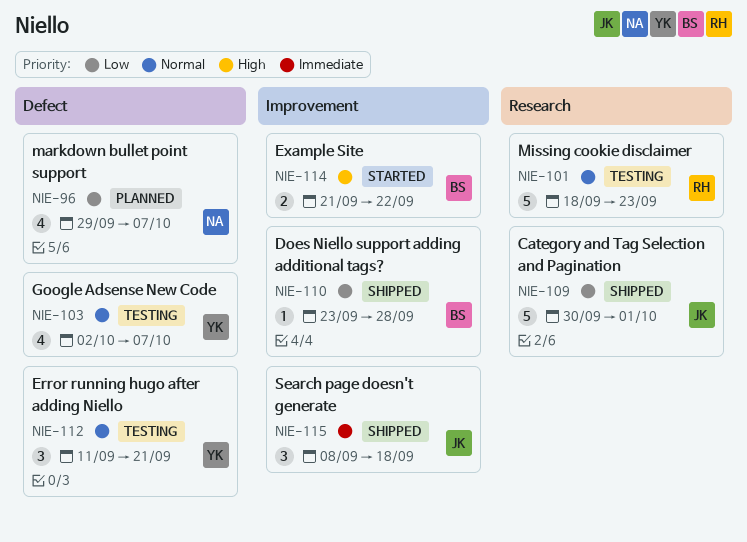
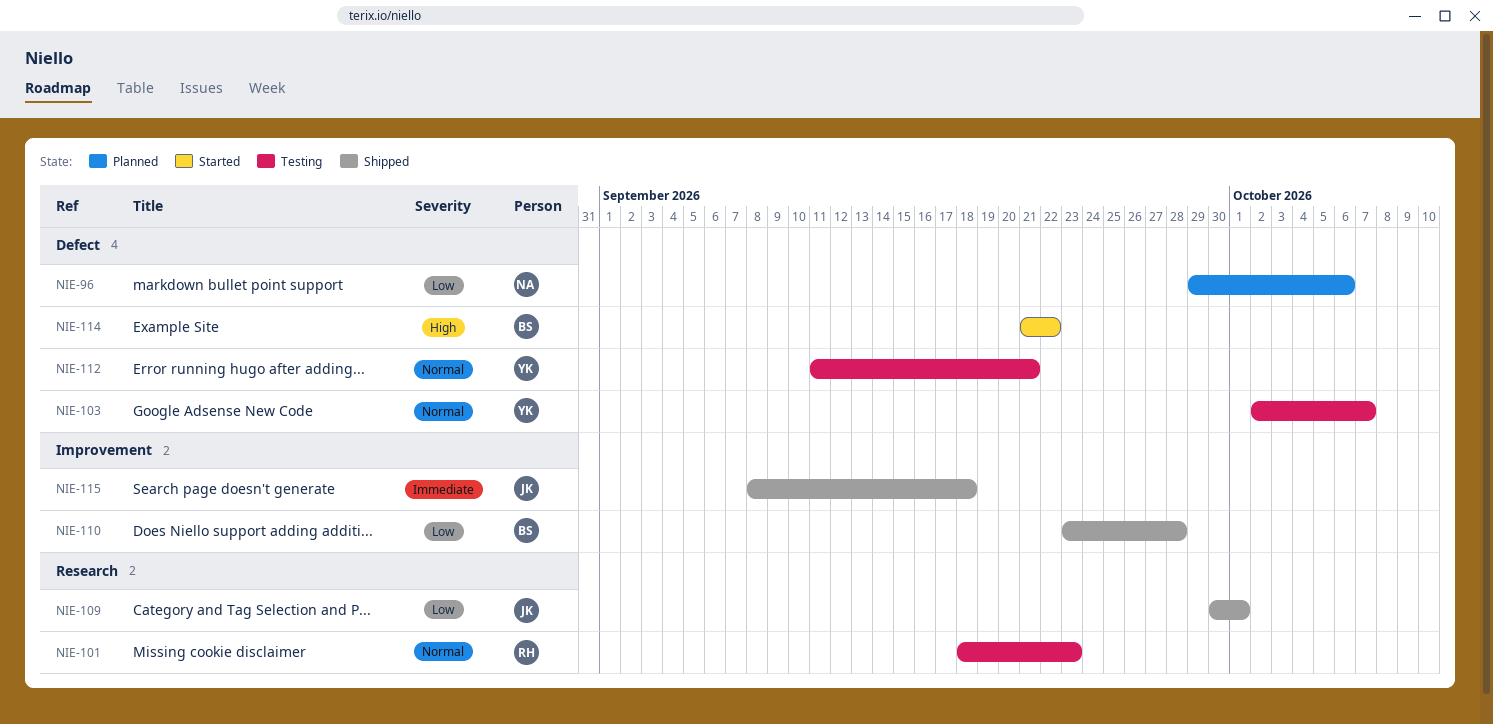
NIE-96, due: Oct 7 -> Oct 6
NIE-114, label: Improvement -> Defect

